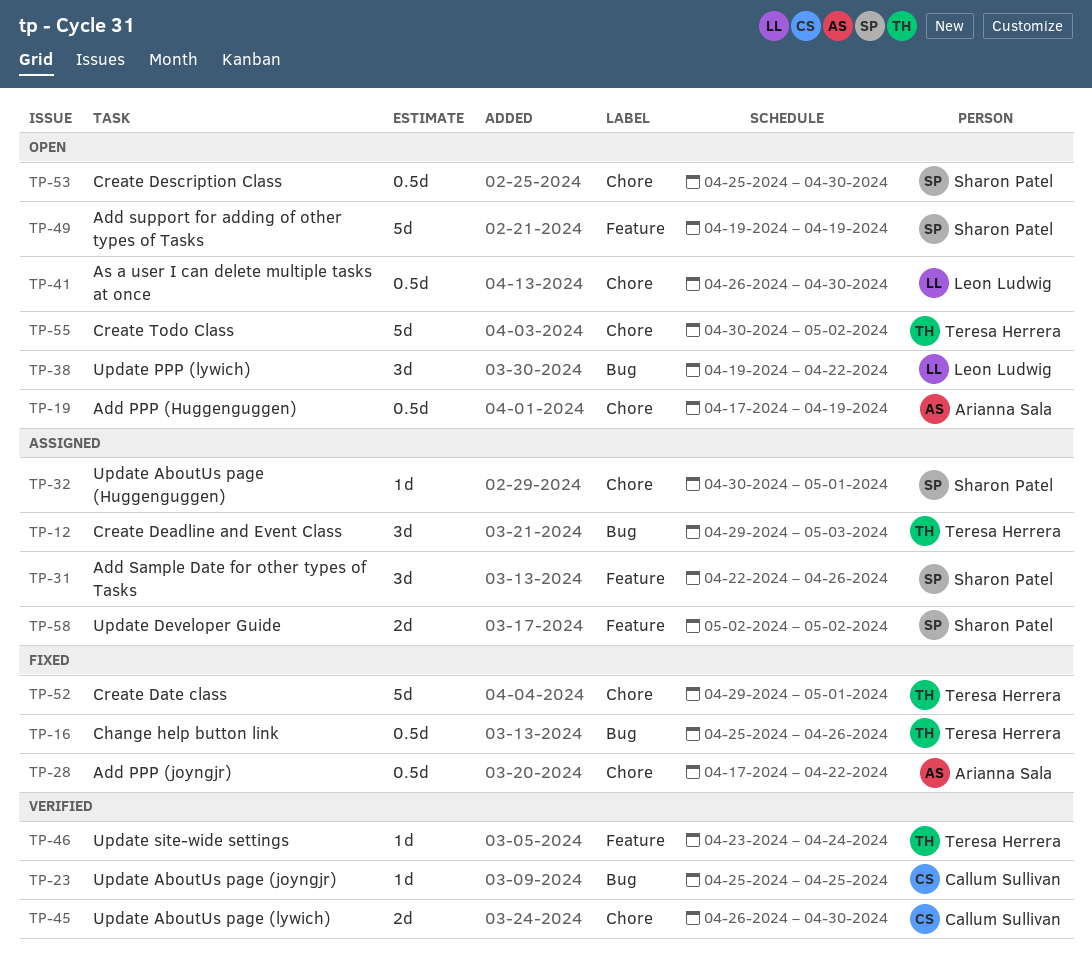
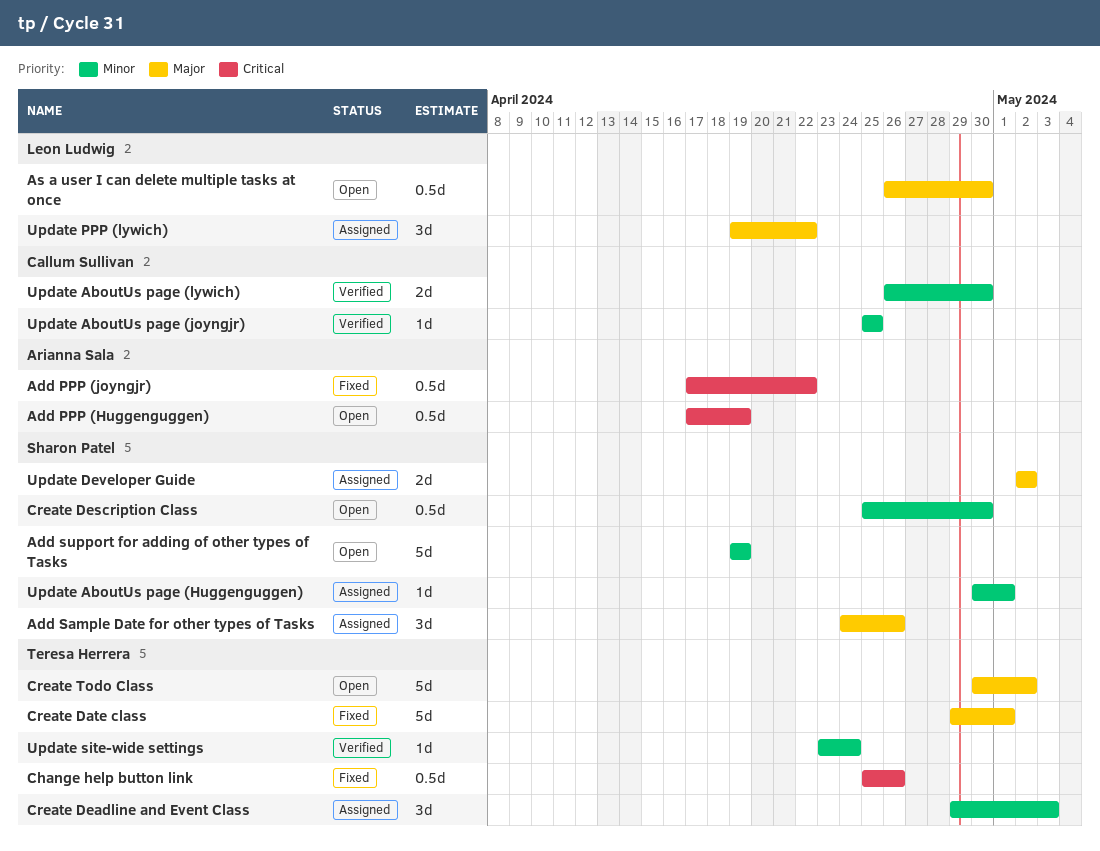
Add Sample Date for other types of Tasks, start: Apr 22 -> Apr 24
Update PPP (lywich), status: Open -> Assigned

